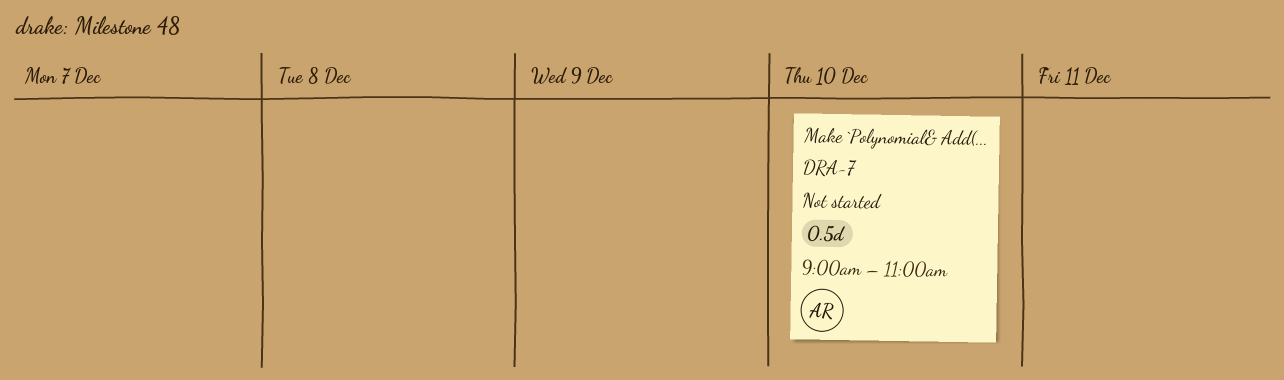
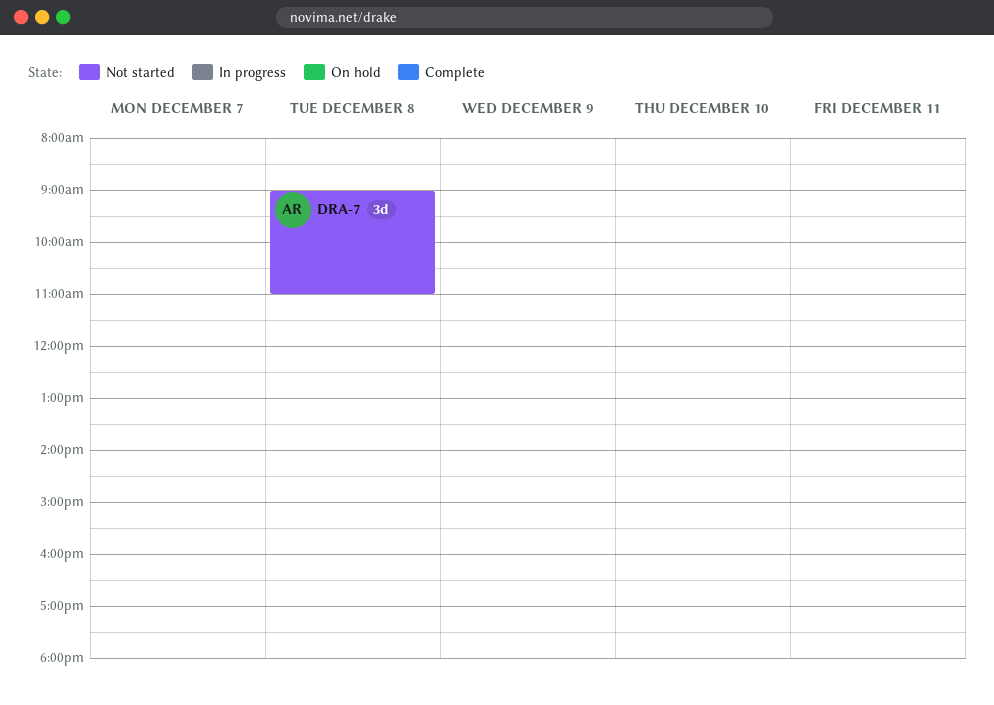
DRA-7, estimate: 0.5d -> 3d
DRA-7, day: Dec 10 -> Dec 8

